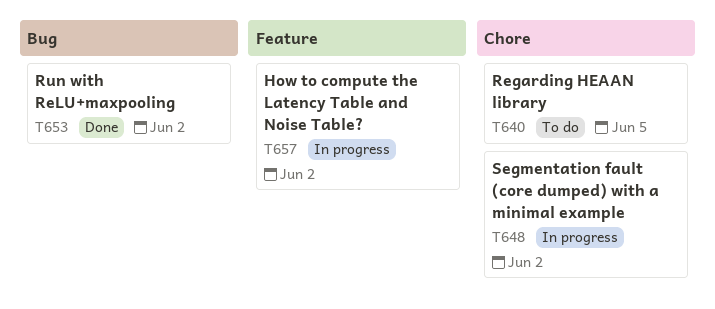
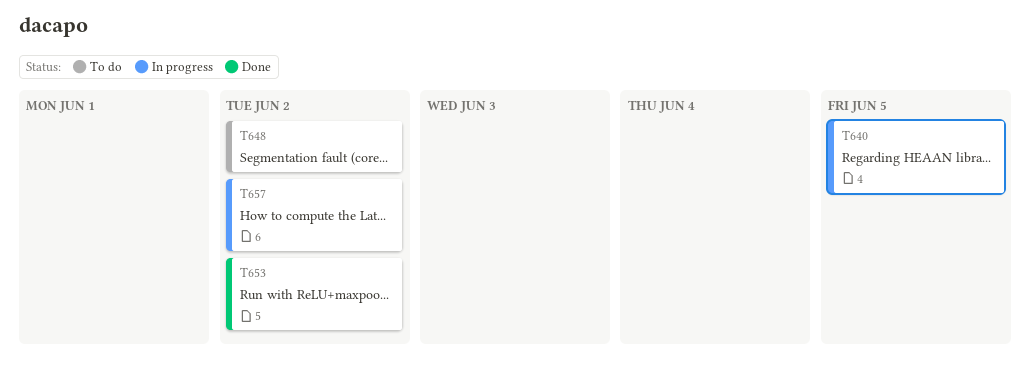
T640, status: To do -> In progress
T648, status: In progress -> To do

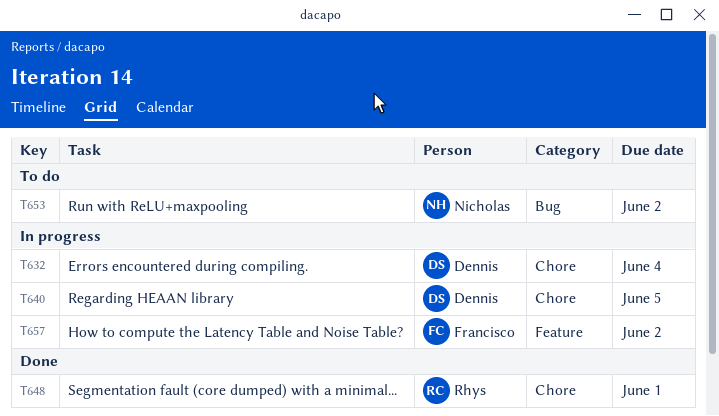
T632: none -> present
T648, status: To do -> Done
T648, due: Jun 2 -> Jun 1
T653, status: Done -> To do

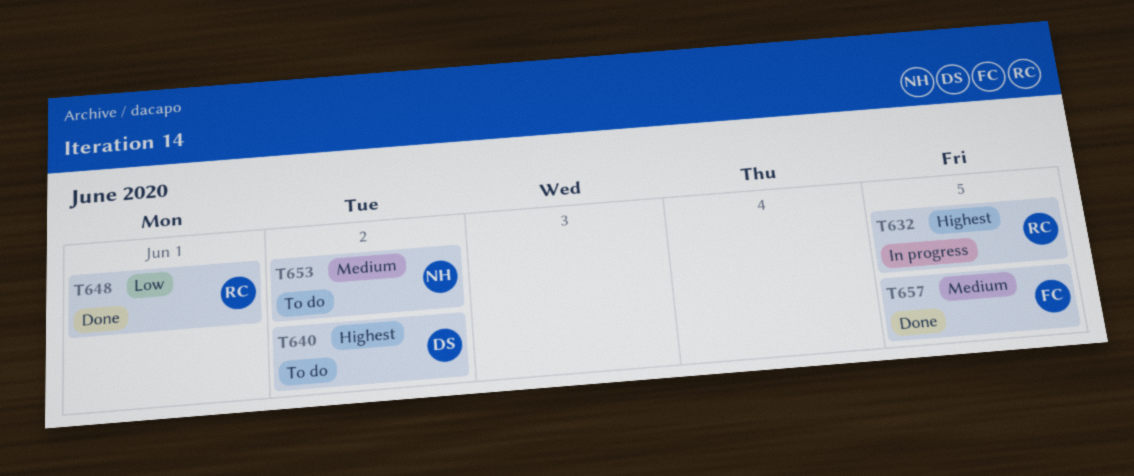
T632, owner: Dennis -> Rhys
T632, due: Jun 4 -> Jun 5
T640, status: In progress -> To do
T640, due: Jun 5 -> Jun 2
T657, status: In progress -> Done
T657, due: Jun 2 -> Jun 5

